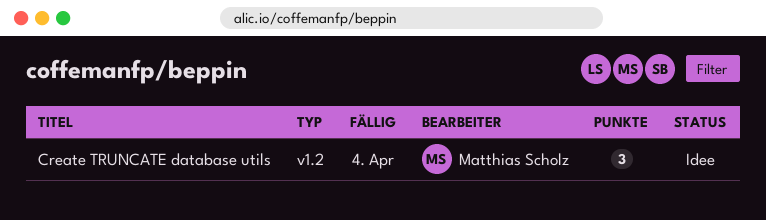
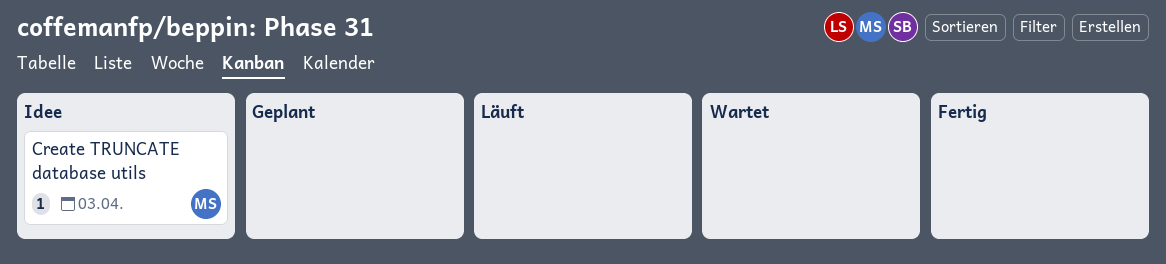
Create TRUNCATE database utils, estimate: 3 -> 1
Create TRUNCATE database utils, due: Apr 4 -> Apr 3

